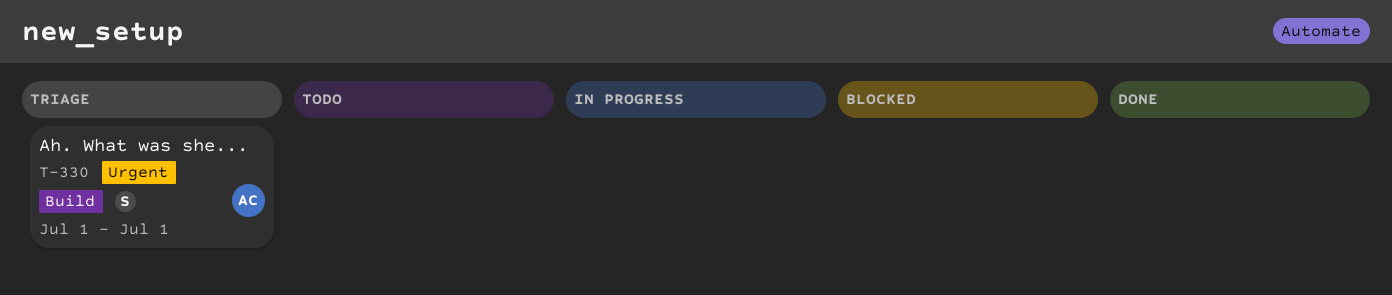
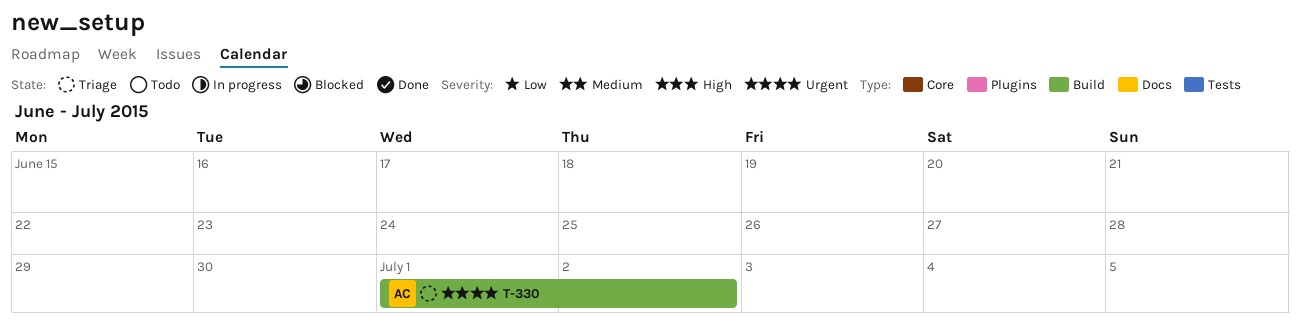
T-330, due: Jul 1 -> Jul 2

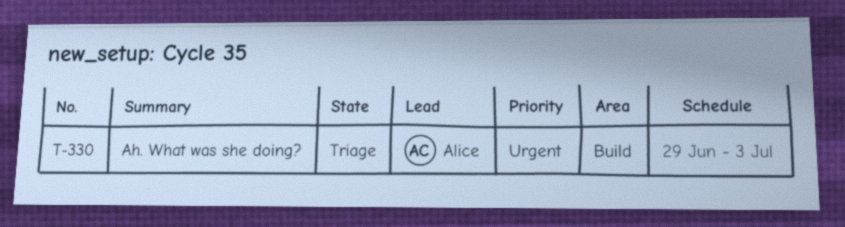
T-330, start: Jul 1 -> Jun 29
T-330, due: Jul 2 -> Jul 3

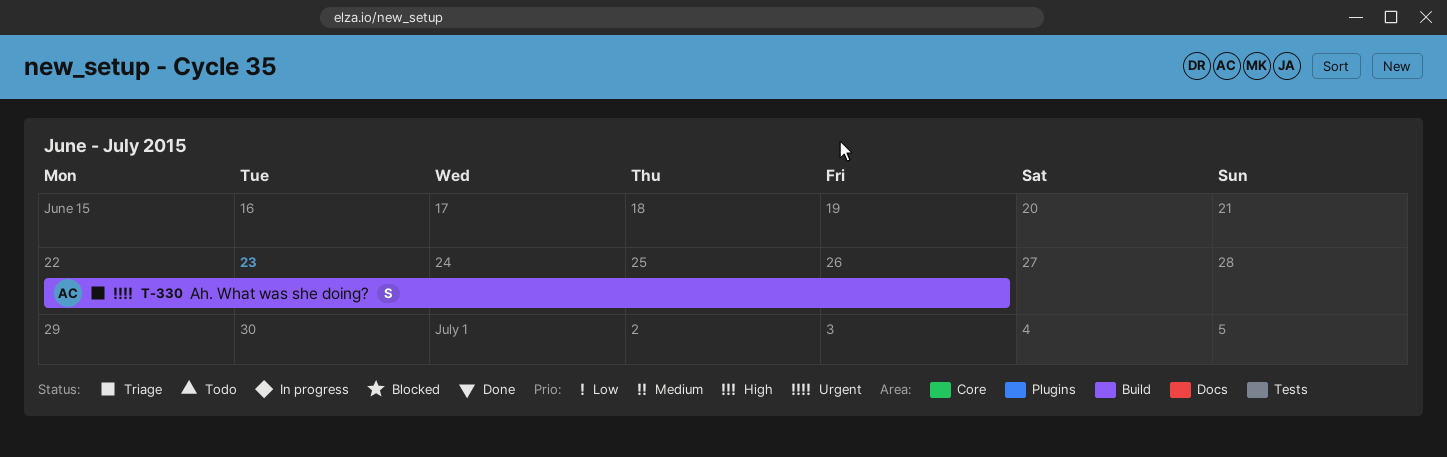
T-330, start: Jun 29 -> Jun 22
T-330, due: Jul 3 -> Jun 26

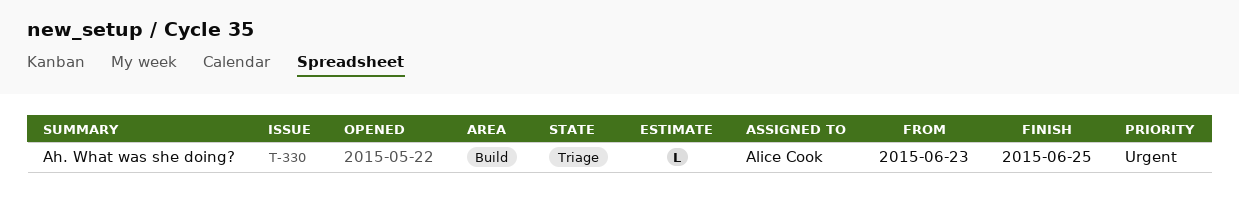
T-330, estimate: S -> L
T-330, start: Jun 22 -> Jun 23
T-330, due: Jun 26 -> Jun 25

